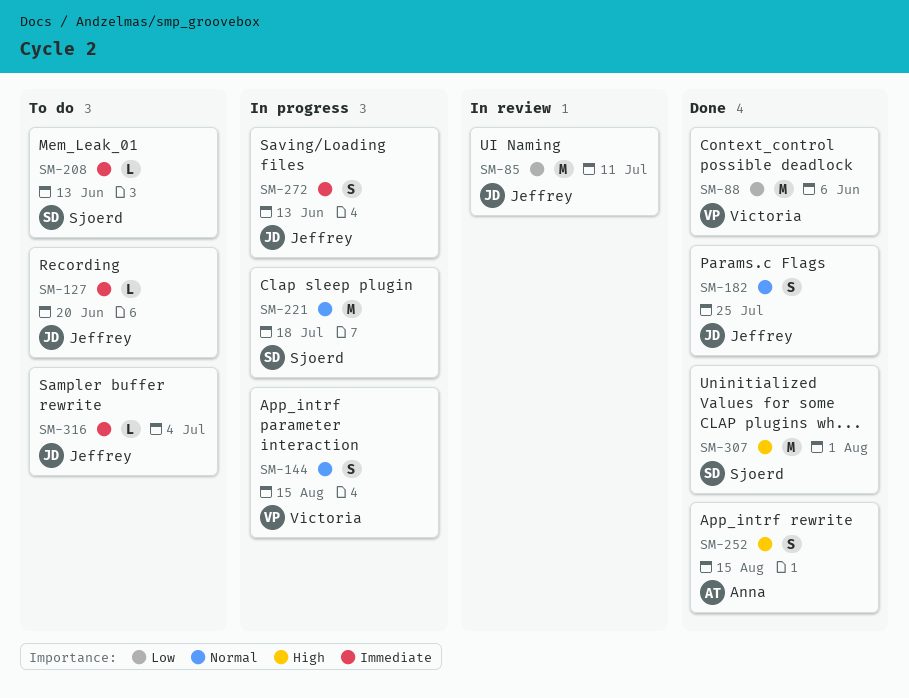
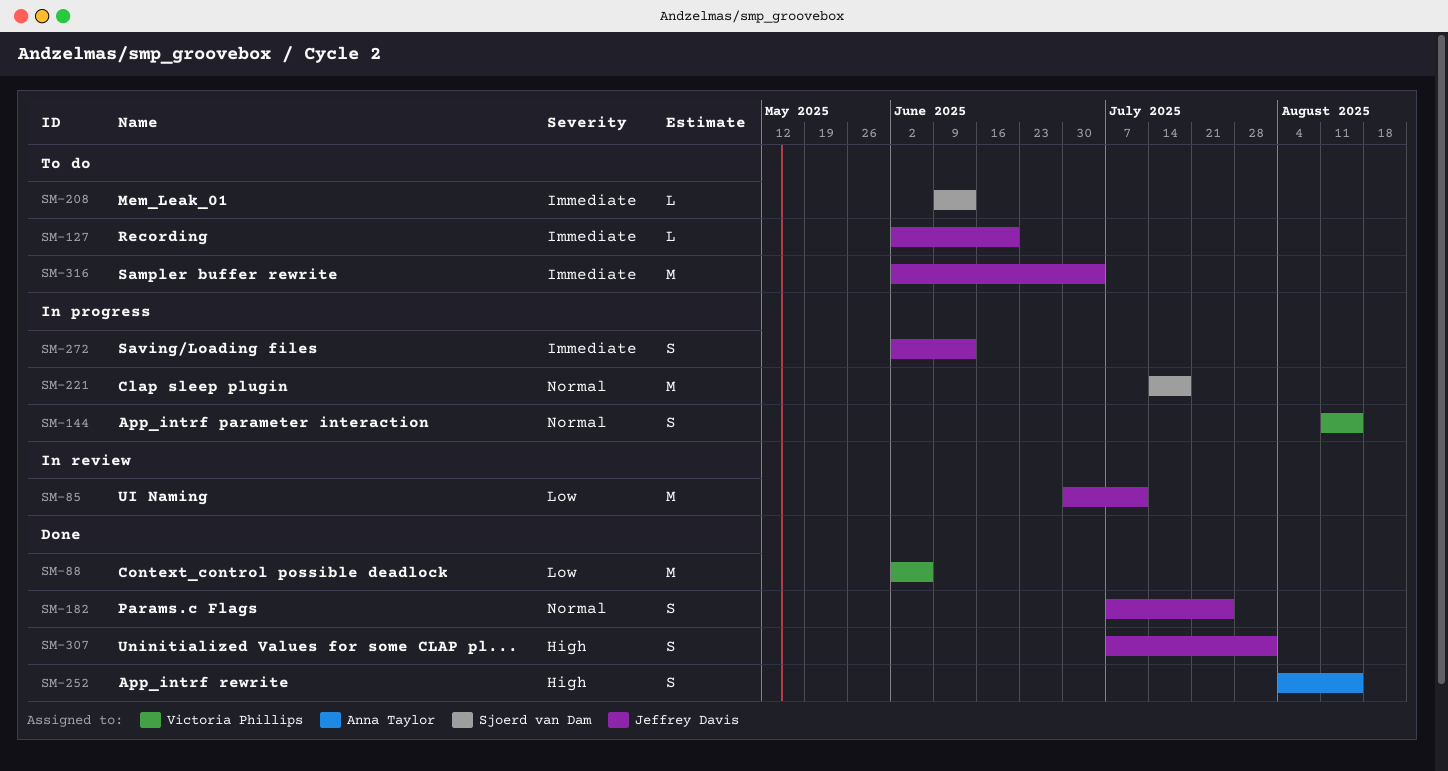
SM-307, owner: Sjoerd van Dam -> Jeffrey Davis
SM-307, estimate: M -> S
SM-316, estimate: L -> M

